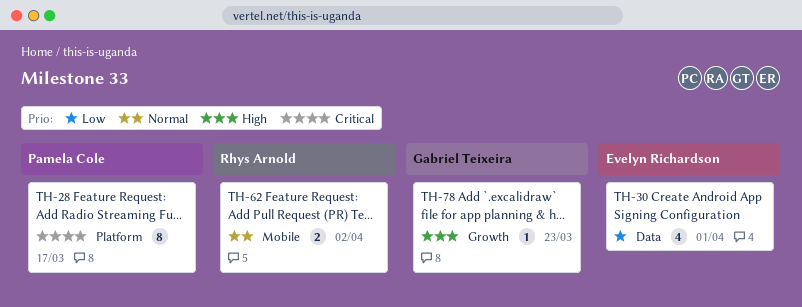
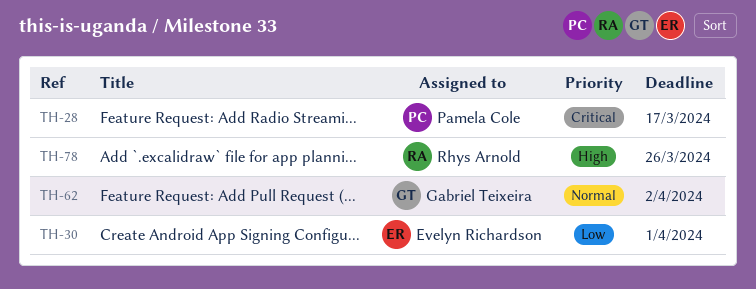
TH-62, owner: Rhys Arnold -> Gabriel Teixeira
TH-78, owner: Gabriel Teixeira -> Rhys Arnold
TH-78, due: Mar 23 -> Mar 26

